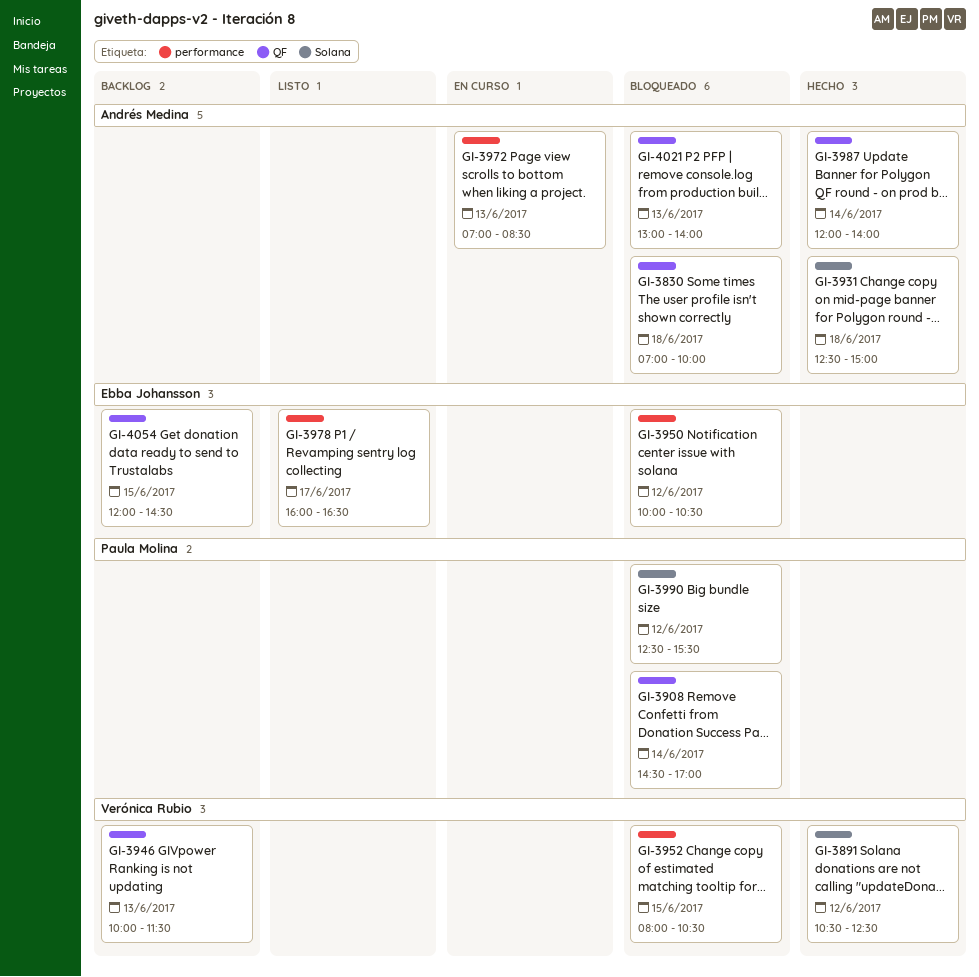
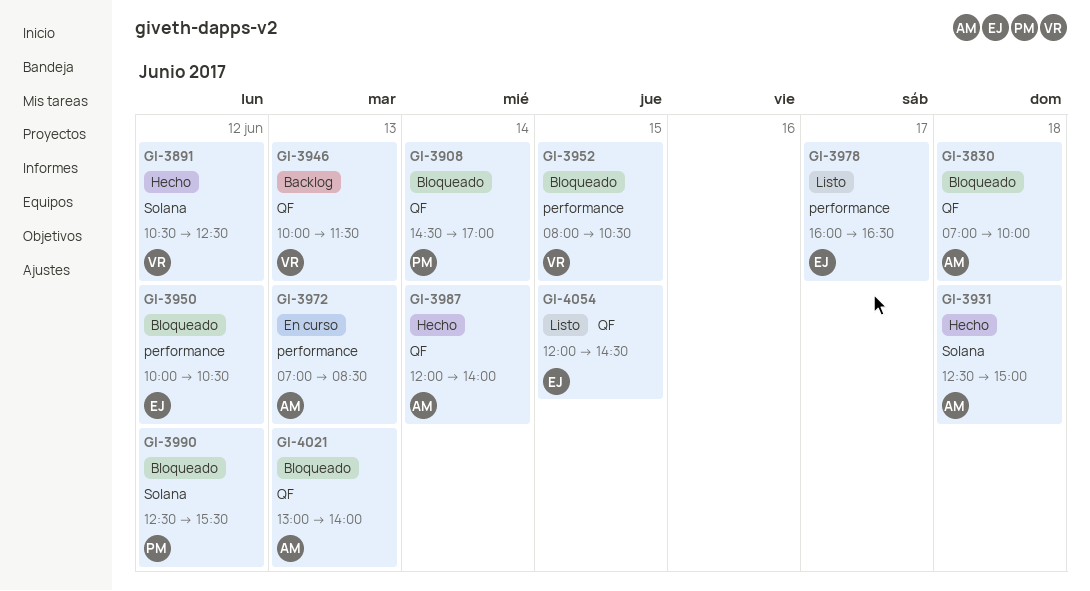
GI-4054, status: Backlog -> Listo

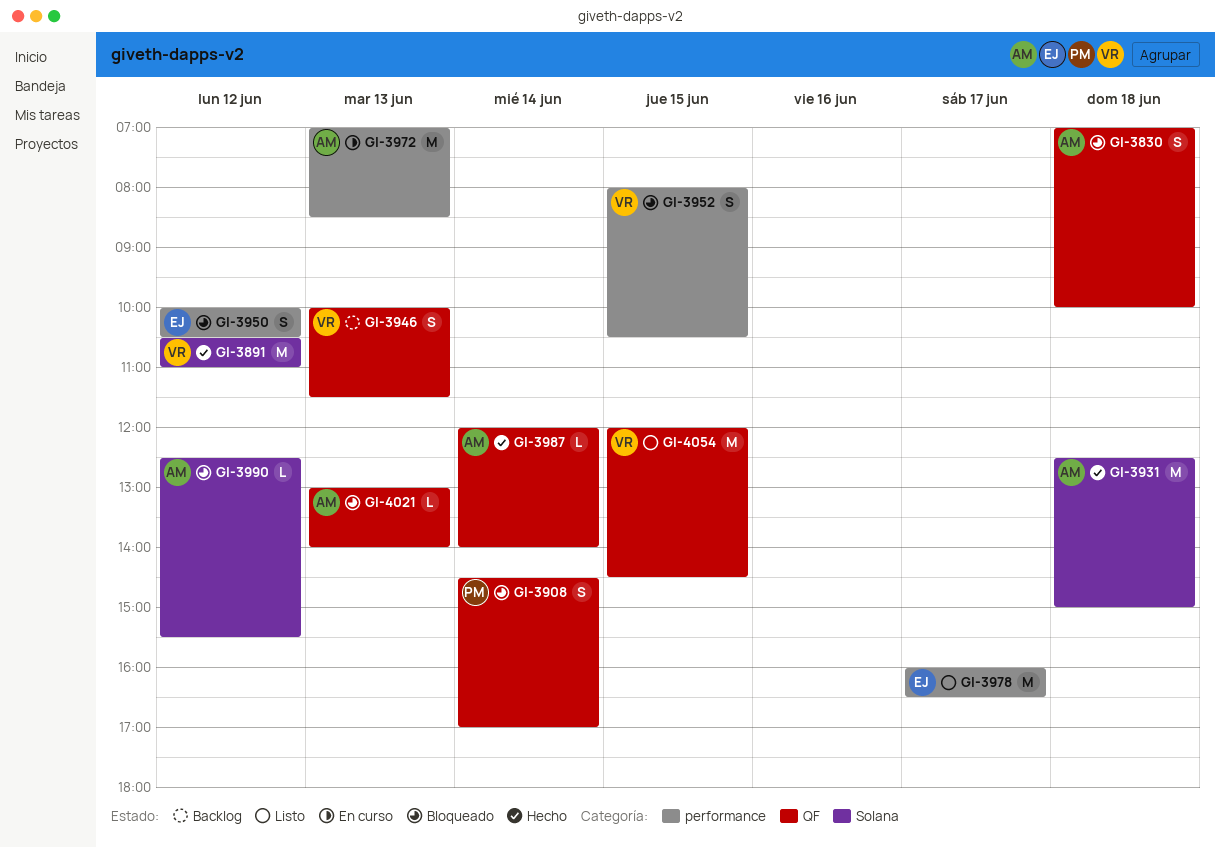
GI-3891, ends: 12:30 -> 11:00
GI-3990, owner: PM -> AM
GI-4054, owner: EJ -> VR

